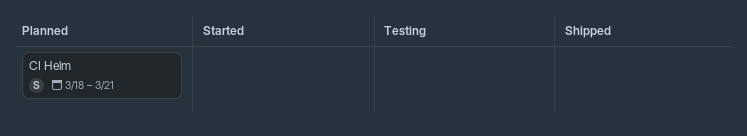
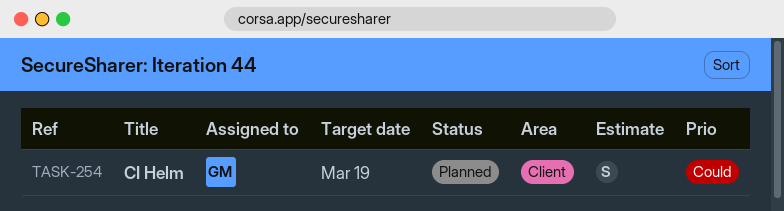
CI Helm, due: Mar 21 -> Mar 19

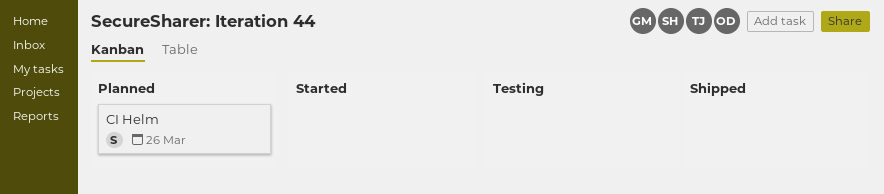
CI Helm, due: Mar 19 -> Mar 26

